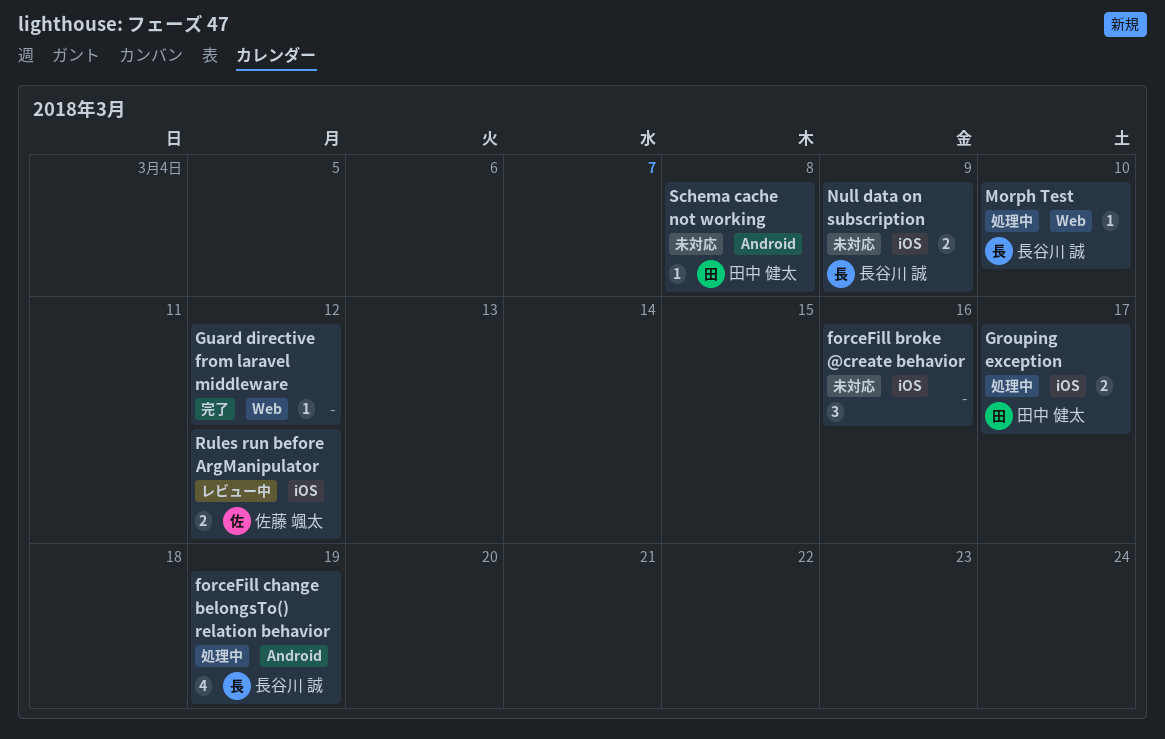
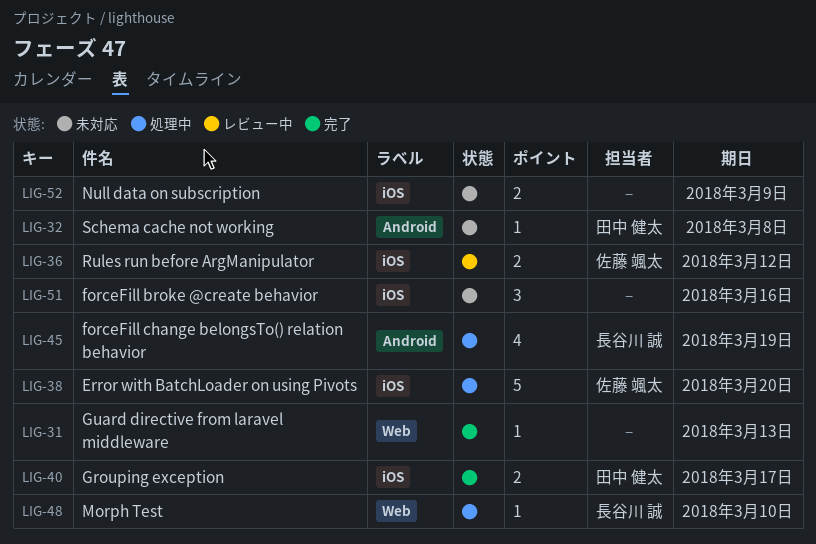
Error with BatchLoader on using Pivots: none -> present
Grouping exception, status: 処理中 -> 完了
Guard directive from laravel middleware, due: Mar 12 -> Mar 13
Null data on subscription, owner: 長谷川 誠 -> none

